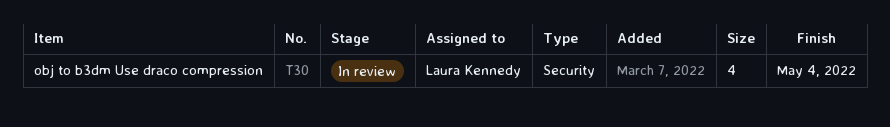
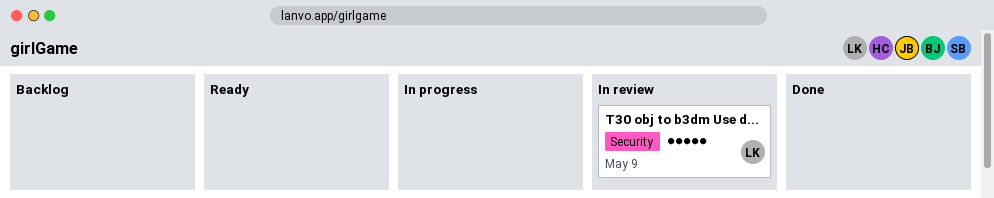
T30, estimate: 4 -> 5
T30, due: May 4 -> May 9

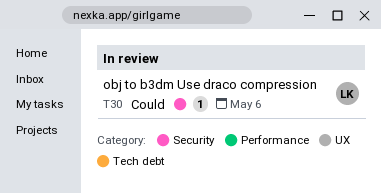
T30, estimate: 5 -> 1
T30, due: May 9 -> May 6

